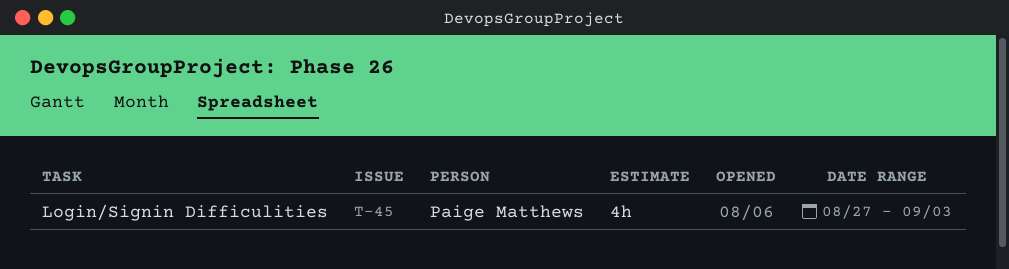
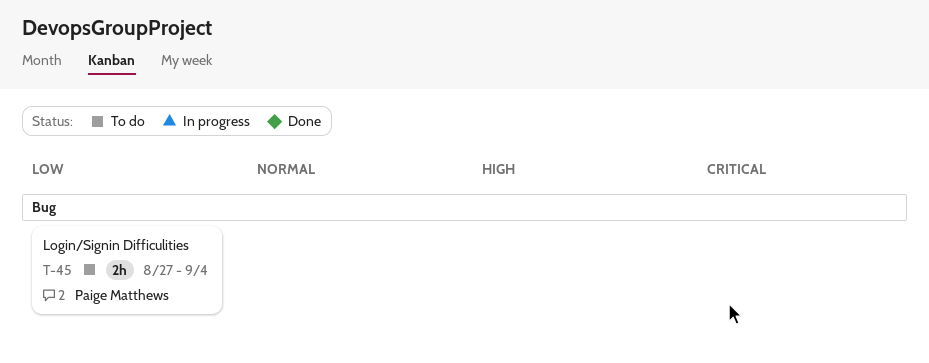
T-45, estimate: 4h -> 2h
T-45, due: Sep 3 -> Sep 4

